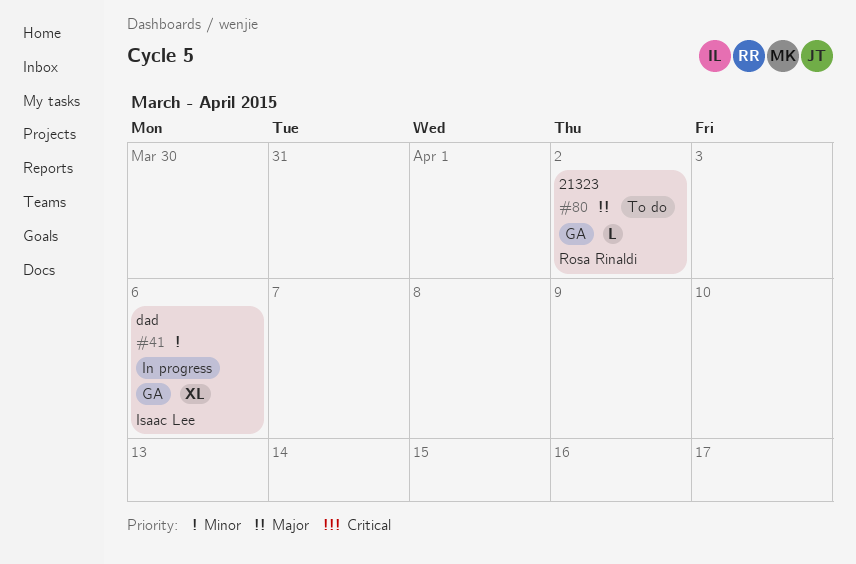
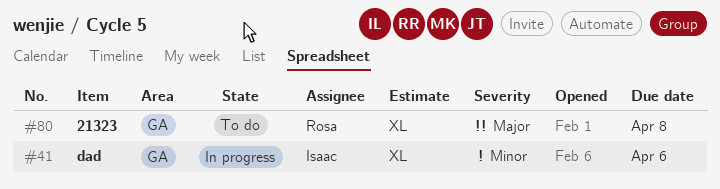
#80, estimate: L -> XL
#80, due: Apr 2 -> Apr 8

